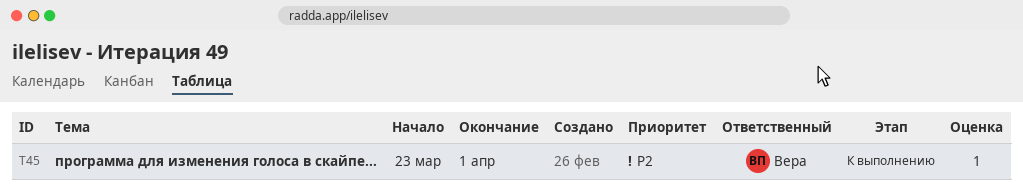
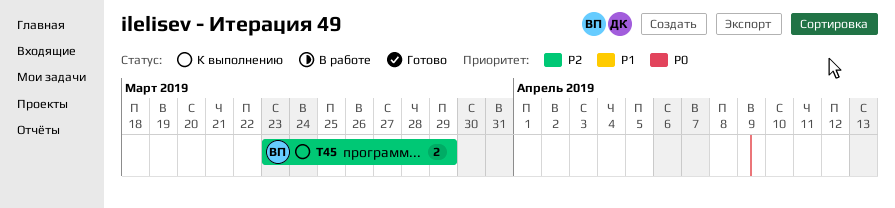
T45, estimate: 1 -> 2
T45, due: Apr 1 -> Mar 29

